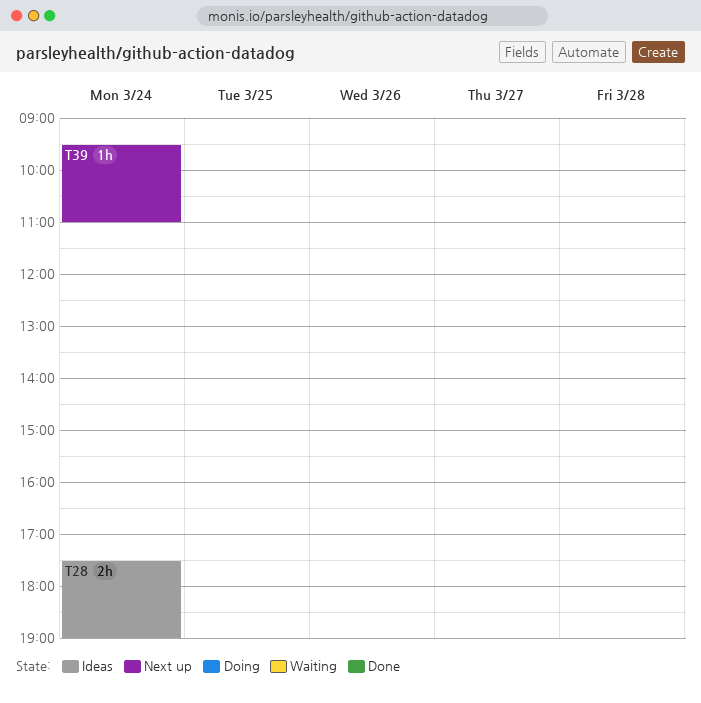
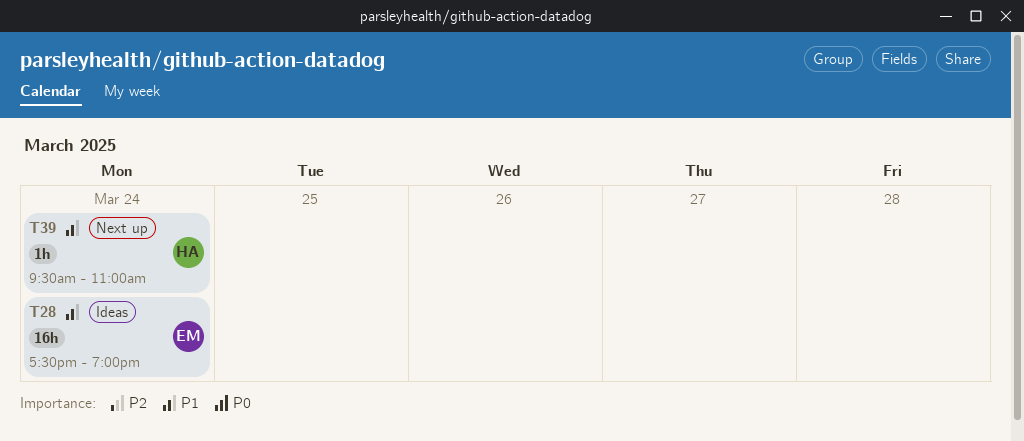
T28, estimate: 2h -> 16h

